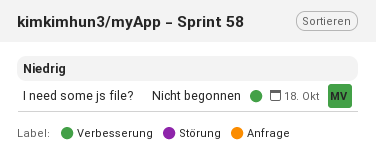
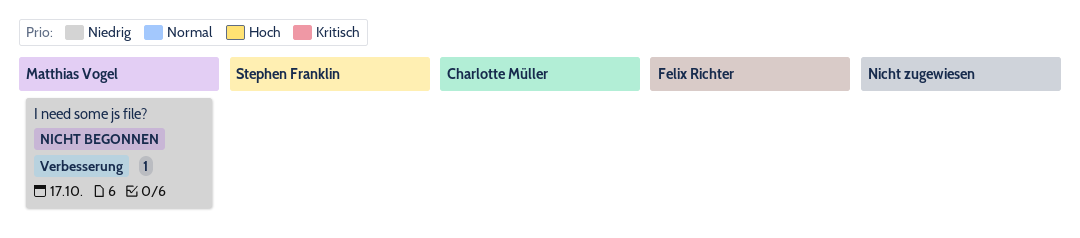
I need some js file?, due: Oct 18 -> Oct 17

